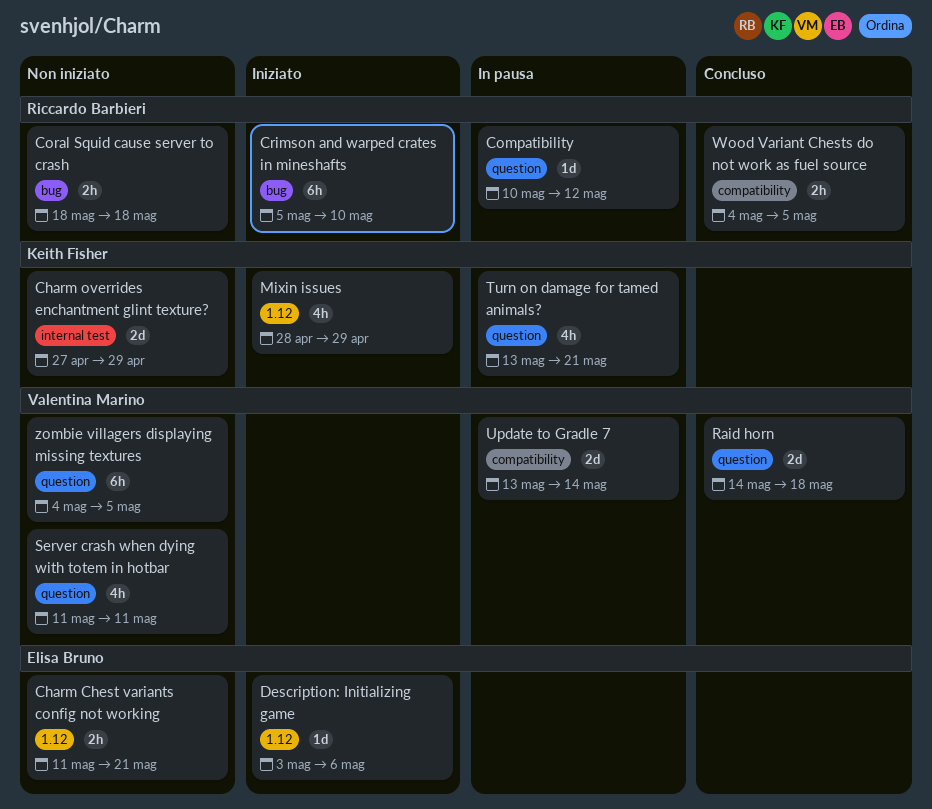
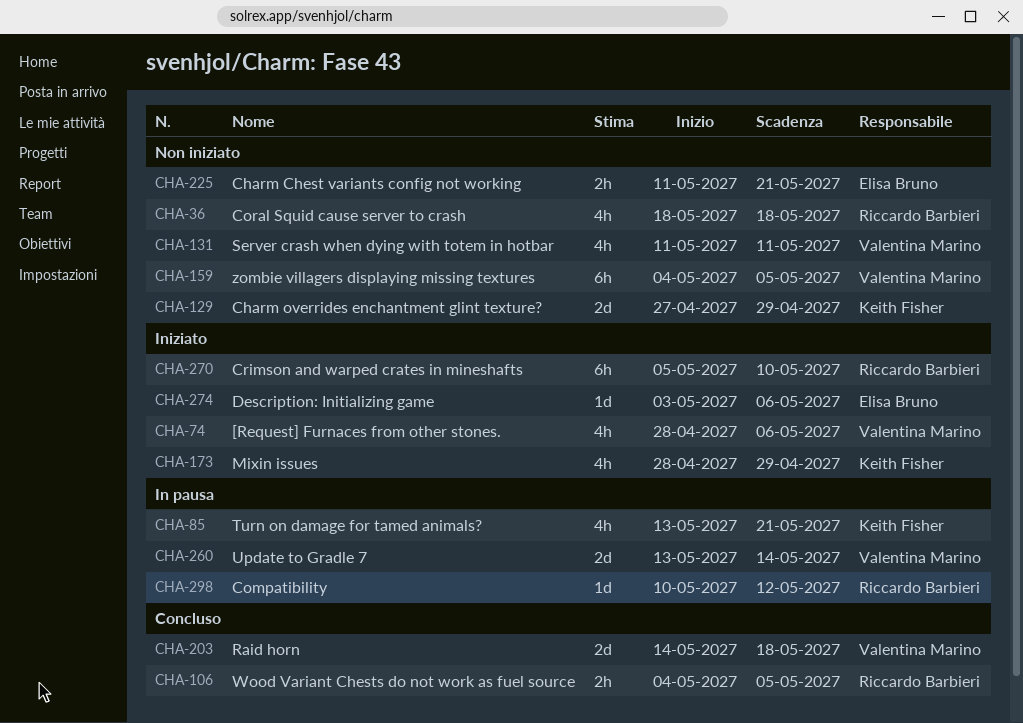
[Request] Furnaces from other stones.: none -> present
Coral Squid cause server to crash, estimate: 2h -> 4h

